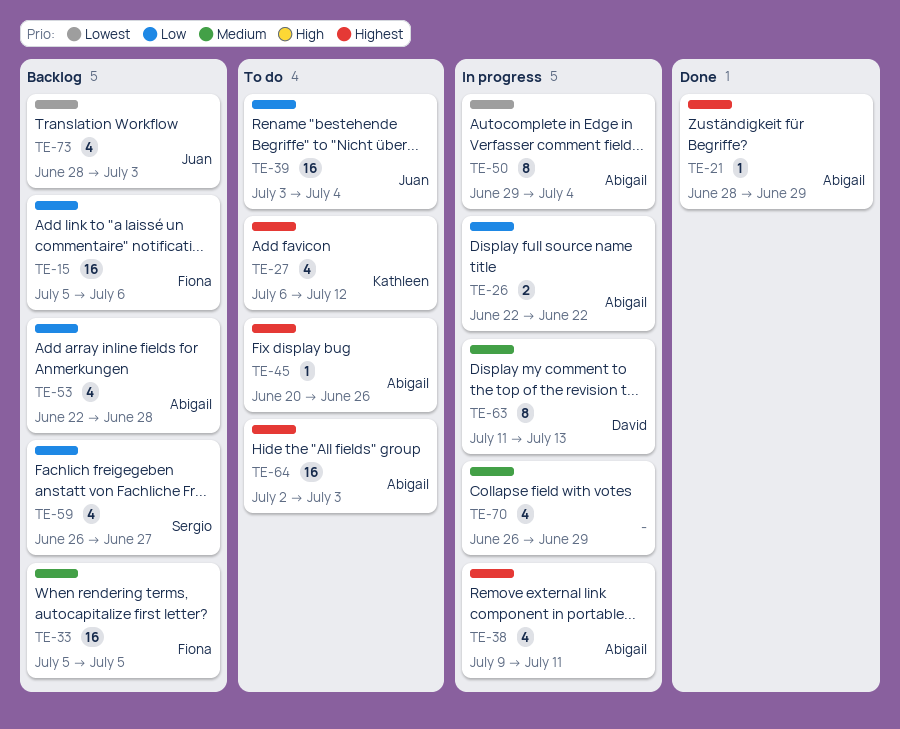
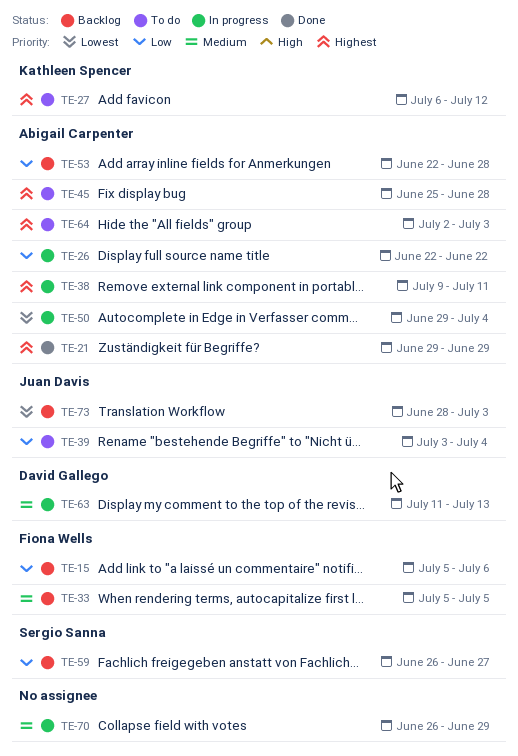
TE-21, start: Jun 28 -> Jun 29
TE-45, start: Jun 20 -> Jun 25
TE-45, due: Jun 26 -> Jun 28

